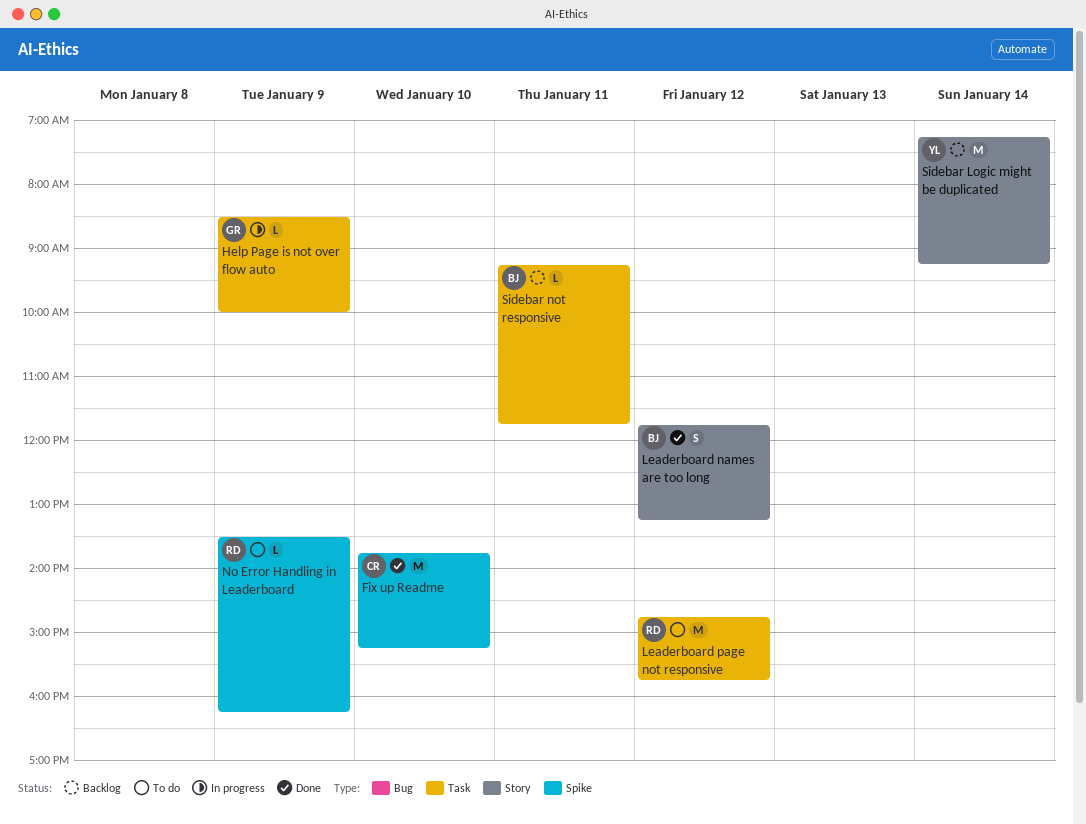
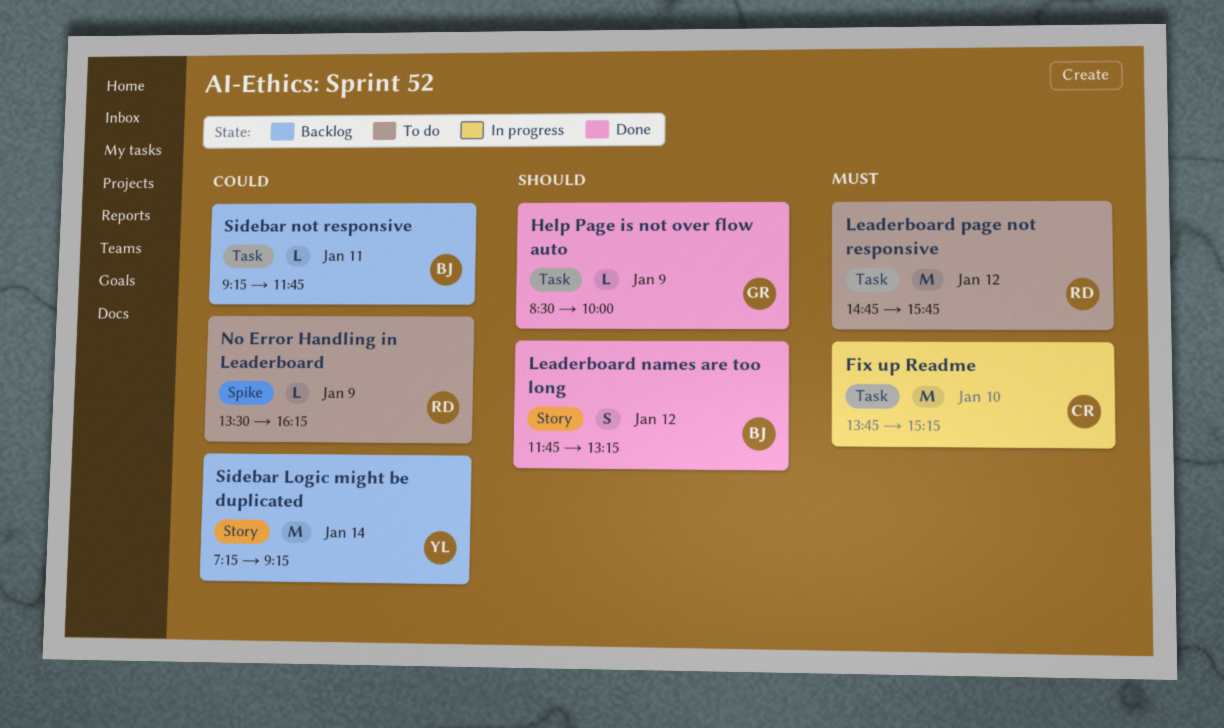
Fix up Readme, status: Done -> In progress
Fix up Readme, label: Spike -> Task
Help Page is not over flow auto, status: In progress -> Done

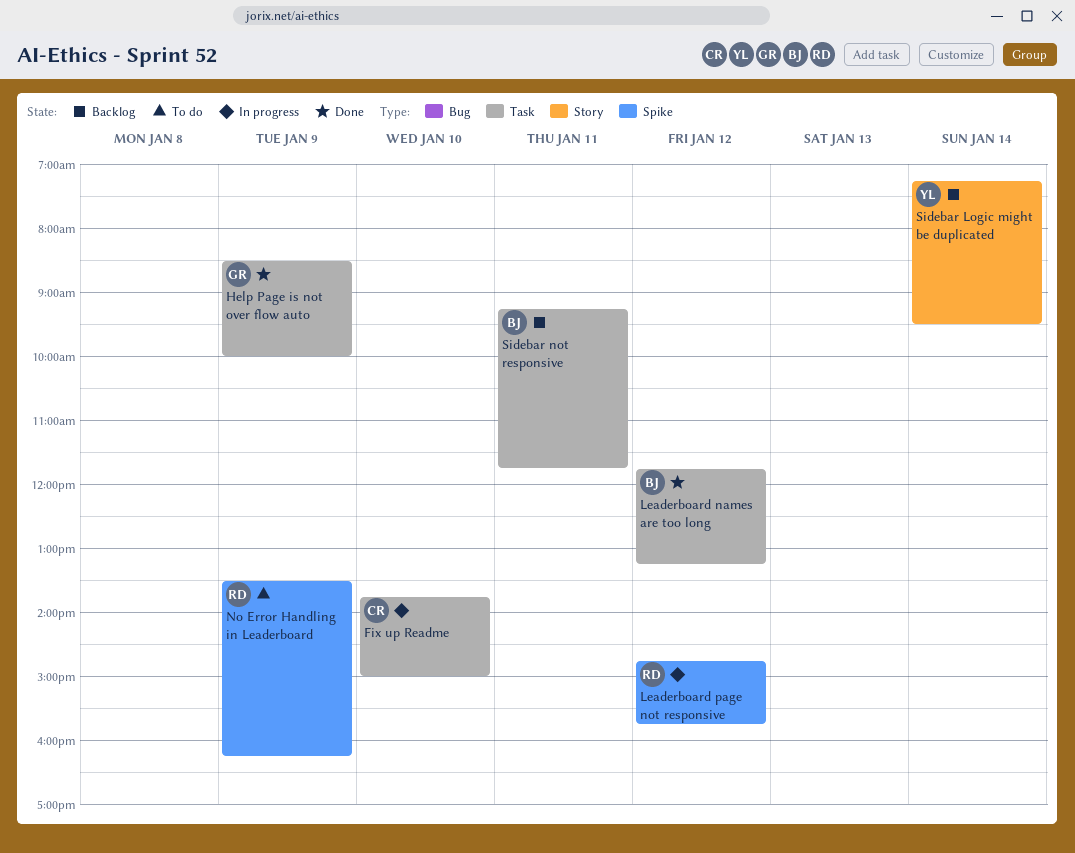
Fix up Readme, ends: 15:15 -> 15:00
Leaderboard names are too long, label: Story -> Task
Leaderboard page not responsive, status: To do -> In progress
Leaderboard page not responsive, label: Task -> Spike
Sidebar Logic might be duplicated, ends: 09:15 -> 09:30

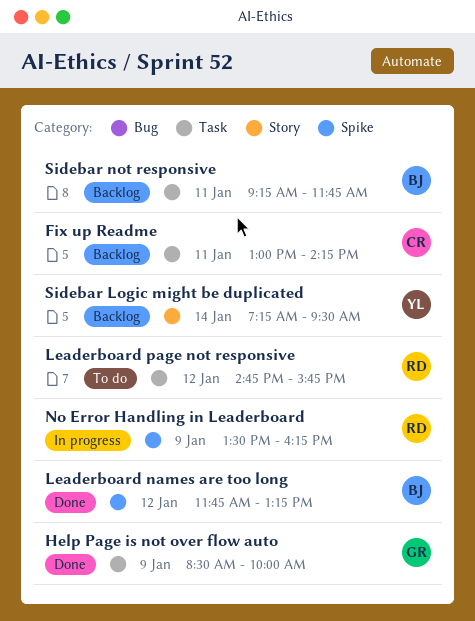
Fix up Readme, status: In progress -> Backlog
Fix up Readme, day: Jan 10 -> Jan 11
Fix up Readme, begins: 13:45 -> 13:00
Fix up Readme, ends: 15:00 -> 14:15
Leaderboard names are too long, label: Task -> Spike
Leaderboard page not responsive, status: In progress -> To do
Leaderboard page not responsive, label: Spike -> Task
No Error Handling in Leaderboard, status: To do -> In progress

